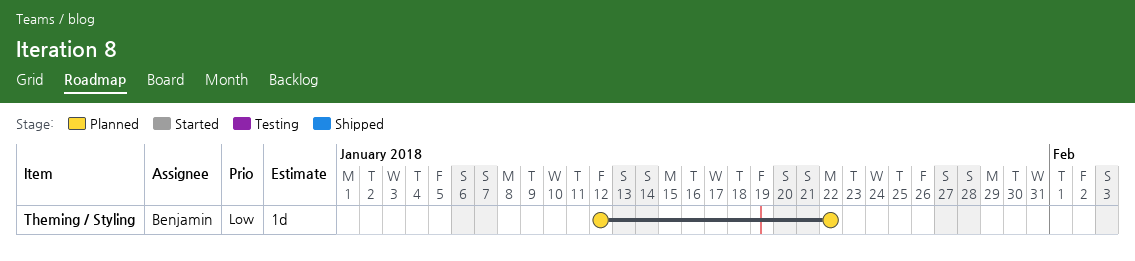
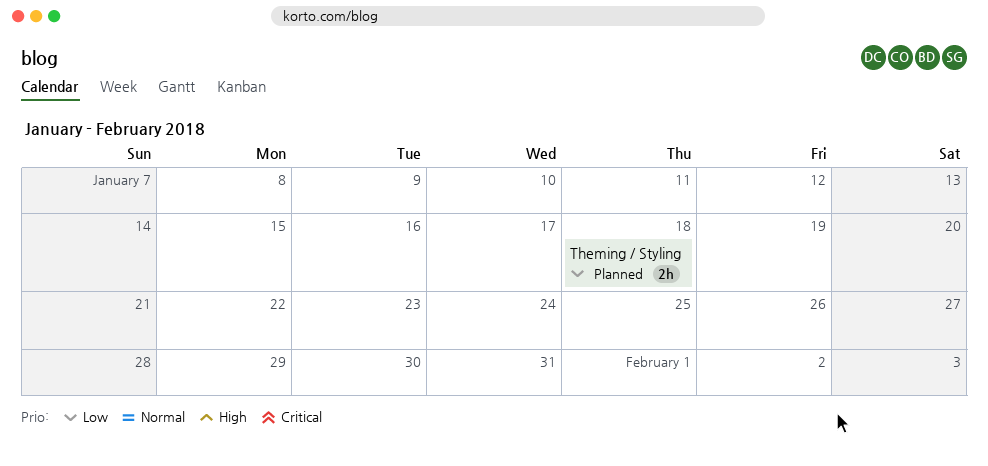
Theming / Styling, estimate: 1d -> 2h
Theming / Styling, due: Jan 22 -> Jan 18

